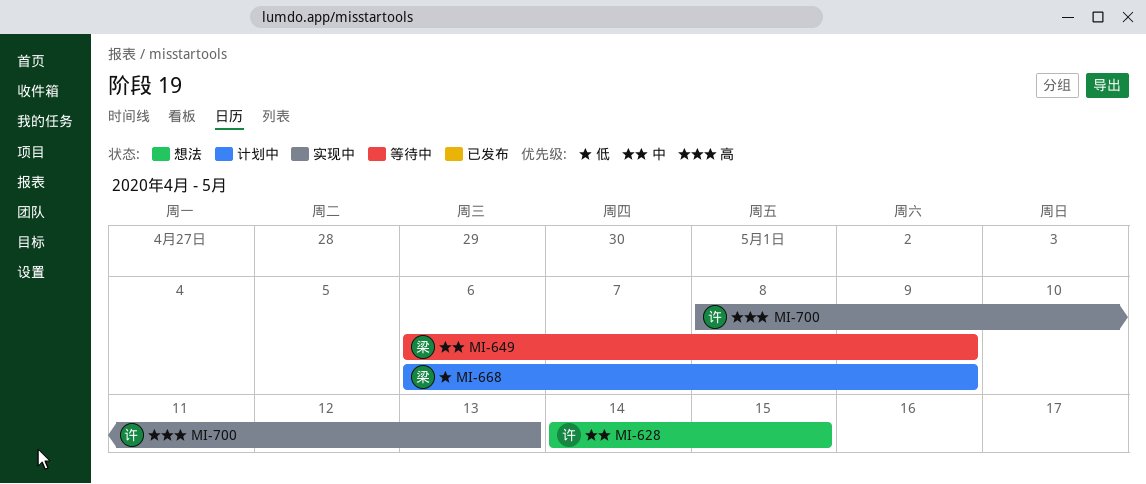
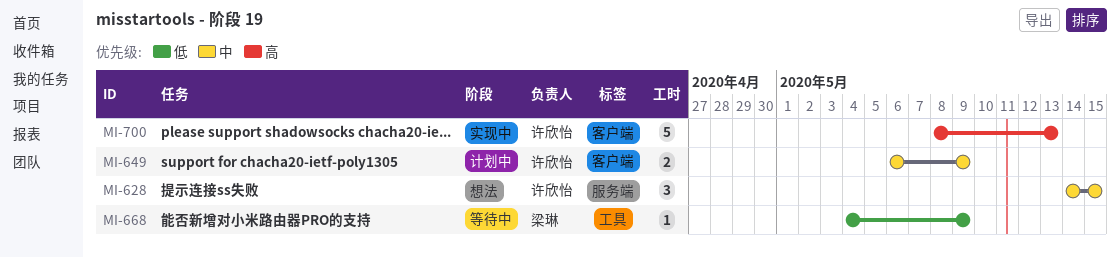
MI-649, status: 等待中 -> 计划中
MI-649, owner: 梁琳 -> 许欣怡
MI-668, status: 计划中 -> 等待中
MI-668, start: May 6 -> May 4

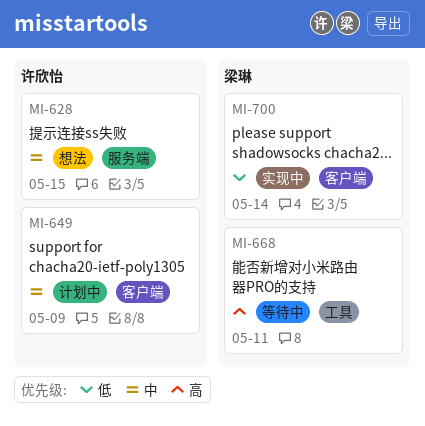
MI-668, priority: 低 -> 高
MI-668, due: May 9 -> May 11
MI-700, owner: 许欣怡 -> 梁琳
MI-700, priority: 高 -> 低
MI-700, due: May 13 -> May 14

